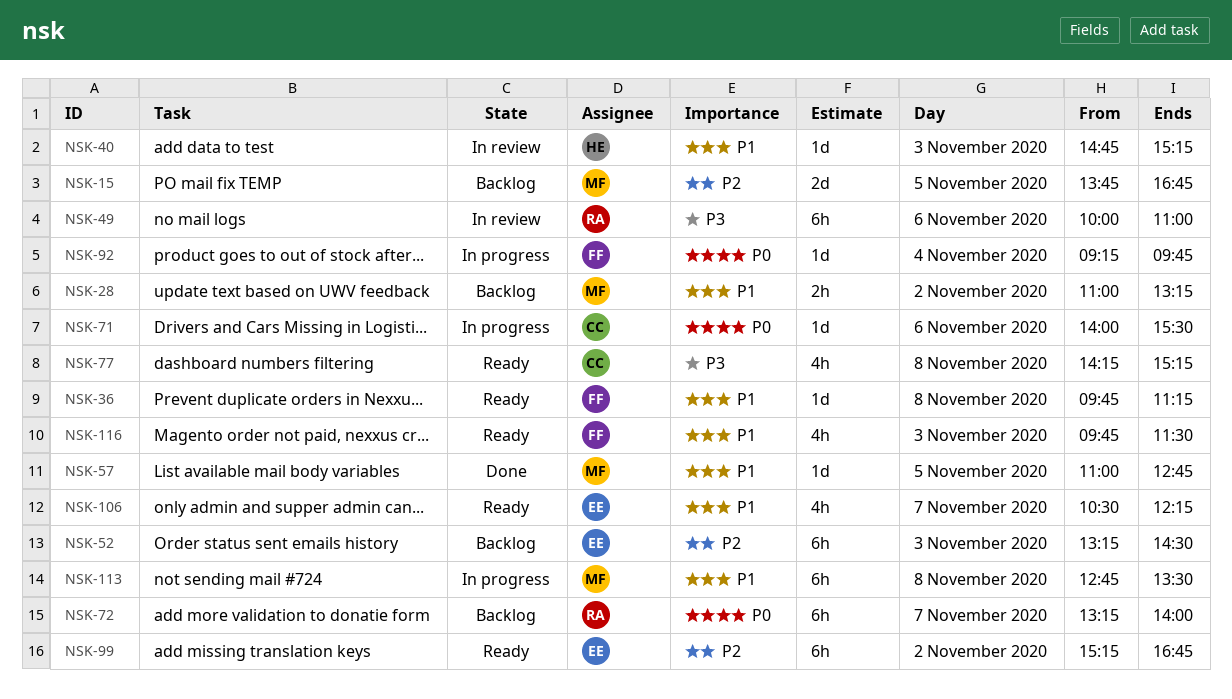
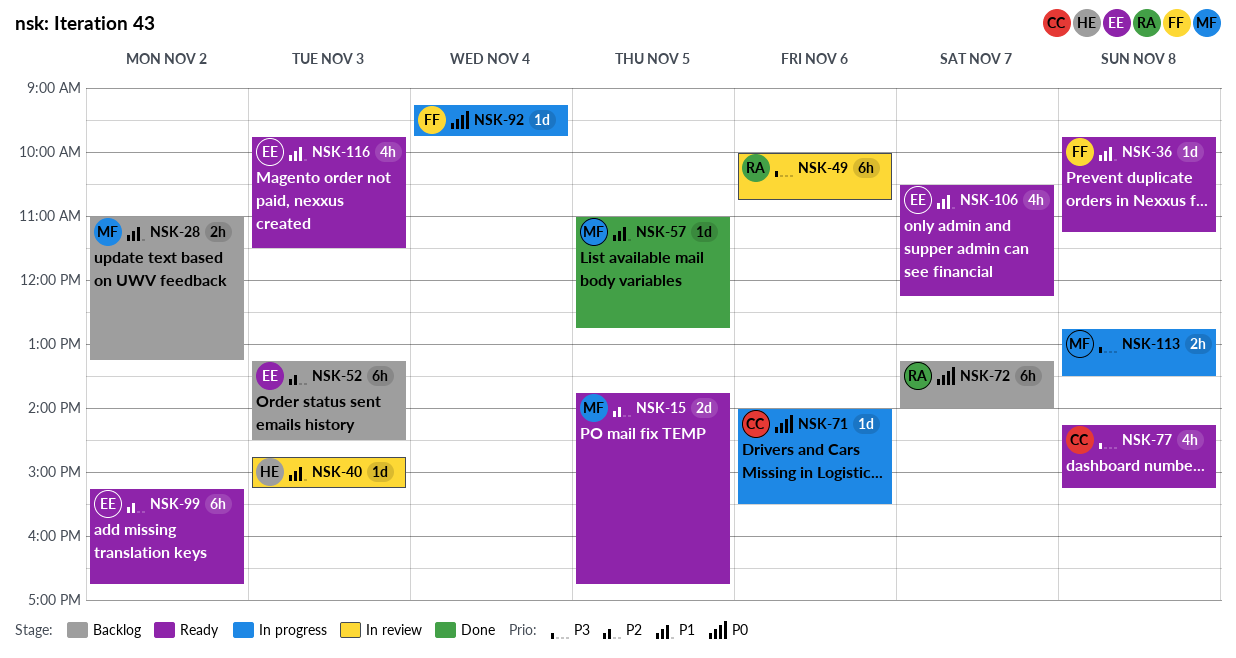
NSK-15, status: Backlog -> Ready
NSK-49, ends: 11:00 -> 10:45
NSK-113, priority: P1 -> P3
NSK-113, estimate: 6h -> 2h
NSK-116, owner: FF -> EE

